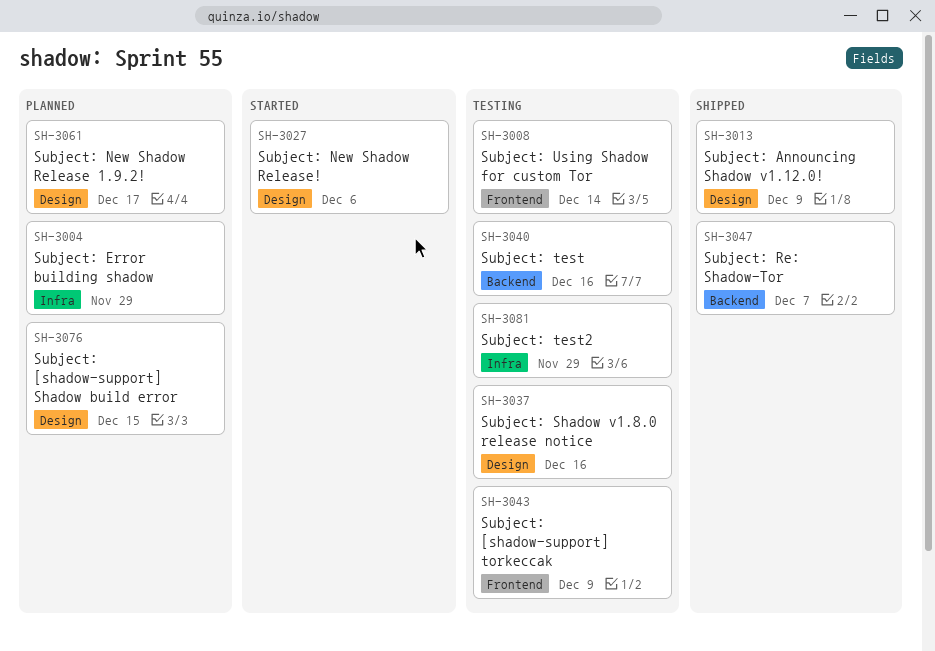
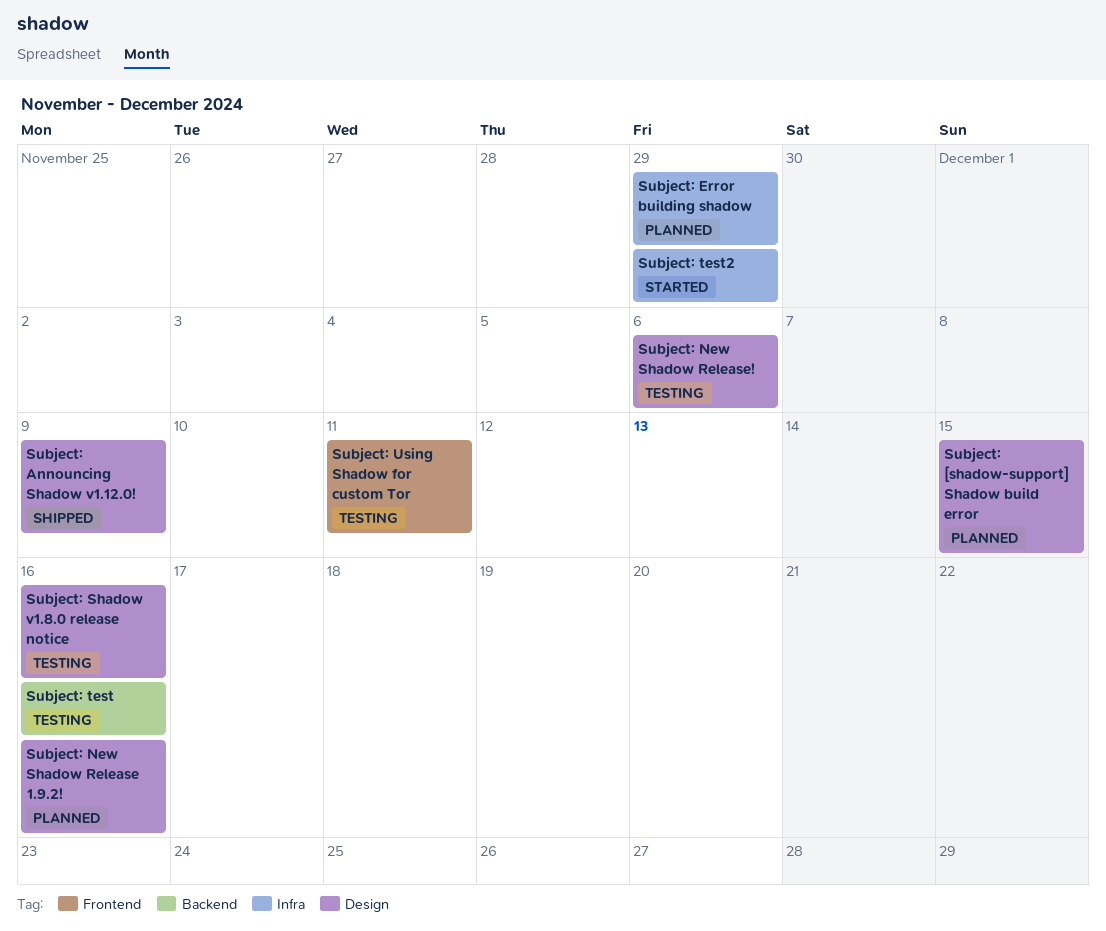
Subject: [shadow-support] torkeccak: present -> none
Subject: New Shadow Release 1.9.2!, due: Dec 17 -> Dec 16
Subject: New Shadow Release!, status: Started -> Testing
Subject: Re: Shadow-Tor: present -> none
Subject: test2, status: Testing -> Started
Subject: Using Shadow for custom Tor, due: Dec 14 -> Dec 11

